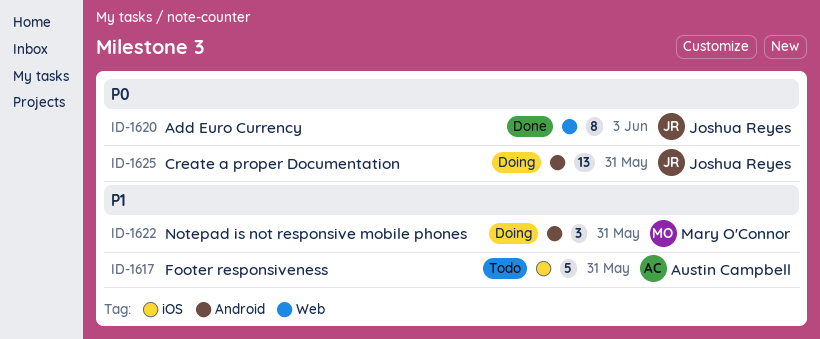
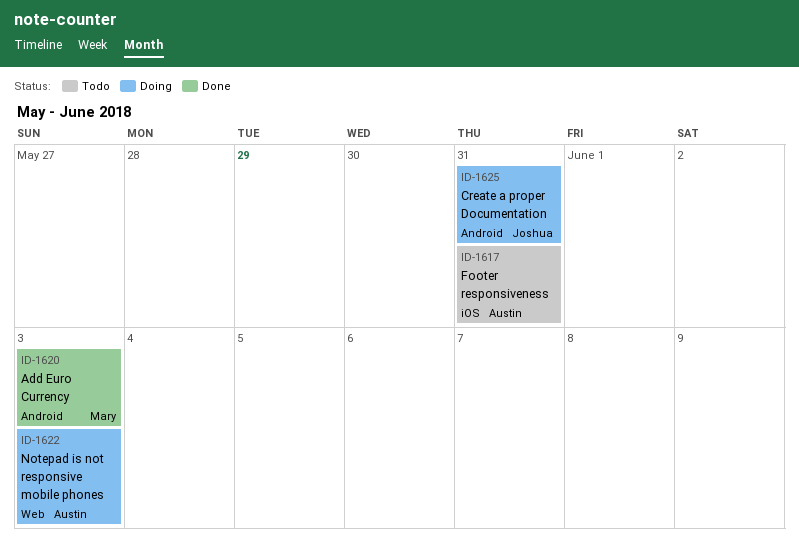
ID-1620, owner: Joshua Reyes -> Mary O'Connor
ID-1620, label: Web -> Android
ID-1622, owner: Mary O'Connor -> Austin Campbell
ID-1622, label: Android -> Web
ID-1622, due: May 31 -> Jun 3

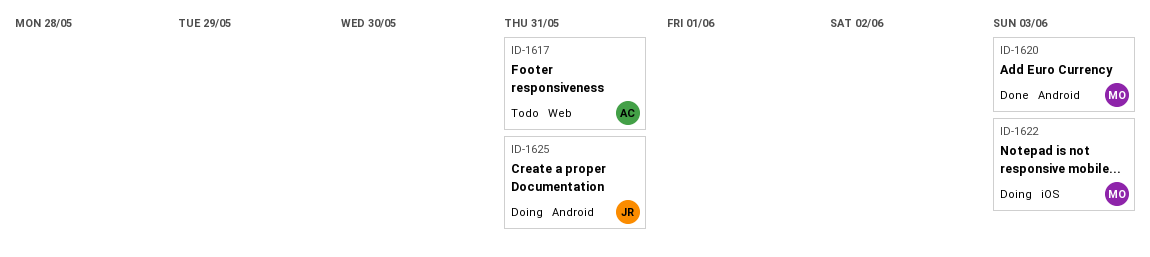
ID-1617, label: iOS -> Web
ID-1622, owner: Austin -> Mary
ID-1622, label: Web -> iOS

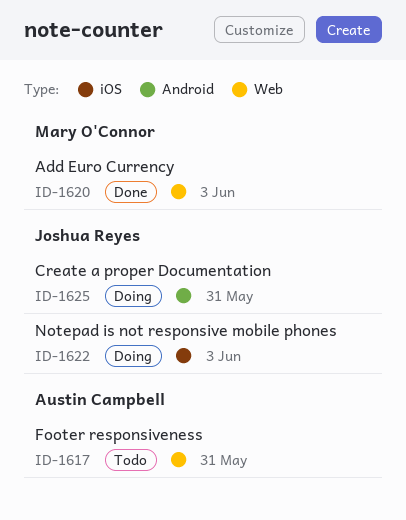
ID-1620, label: Android -> Web
ID-1622, owner: Mary O'Connor -> Joshua Reyes

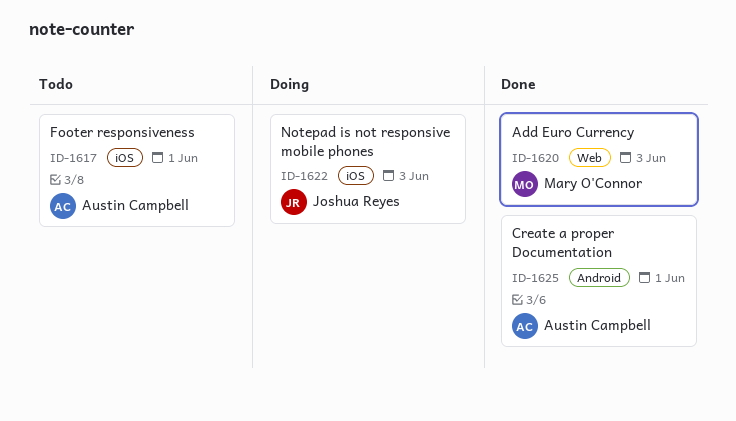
ID-1617, label: Web -> iOS
ID-1617, due: May 31 -> Jun 1
ID-1625, status: Doing -> Done
ID-1625, owner: Joshua Reyes -> Austin Campbell
ID-1625, due: May 31 -> Jun 1

